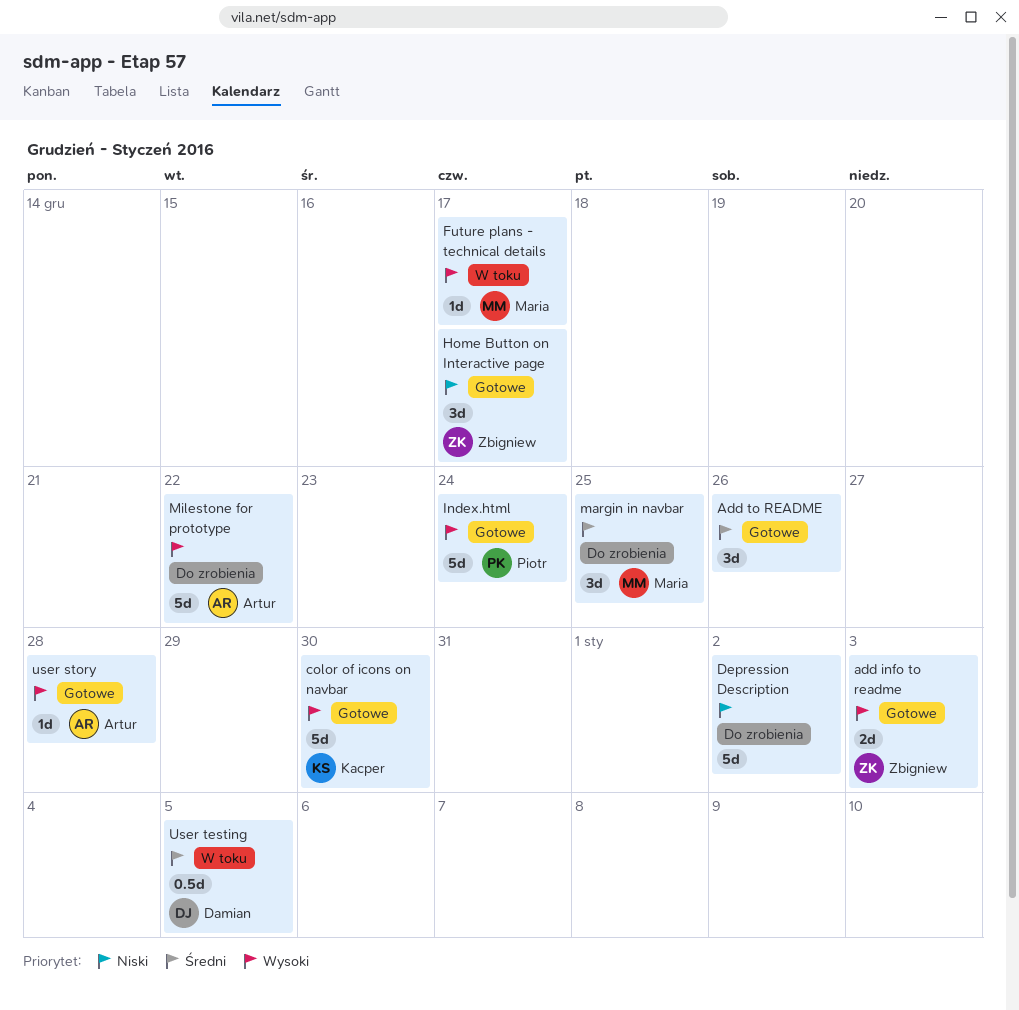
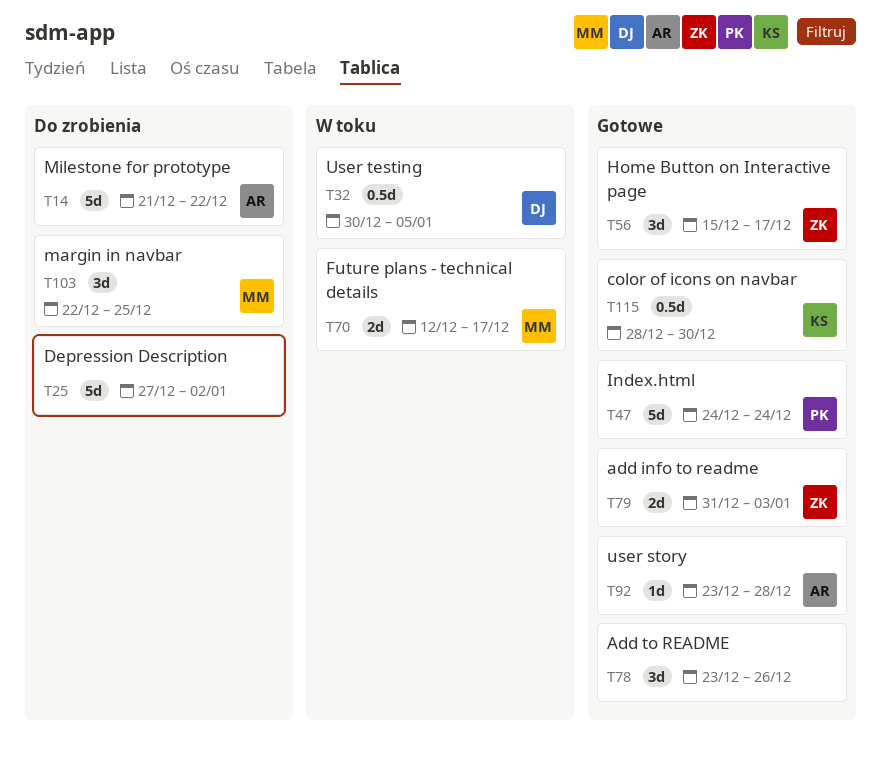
color of icons on navbar, estimate: 5d -> 0.5d
Future plans - technical details, estimate: 1d -> 2d

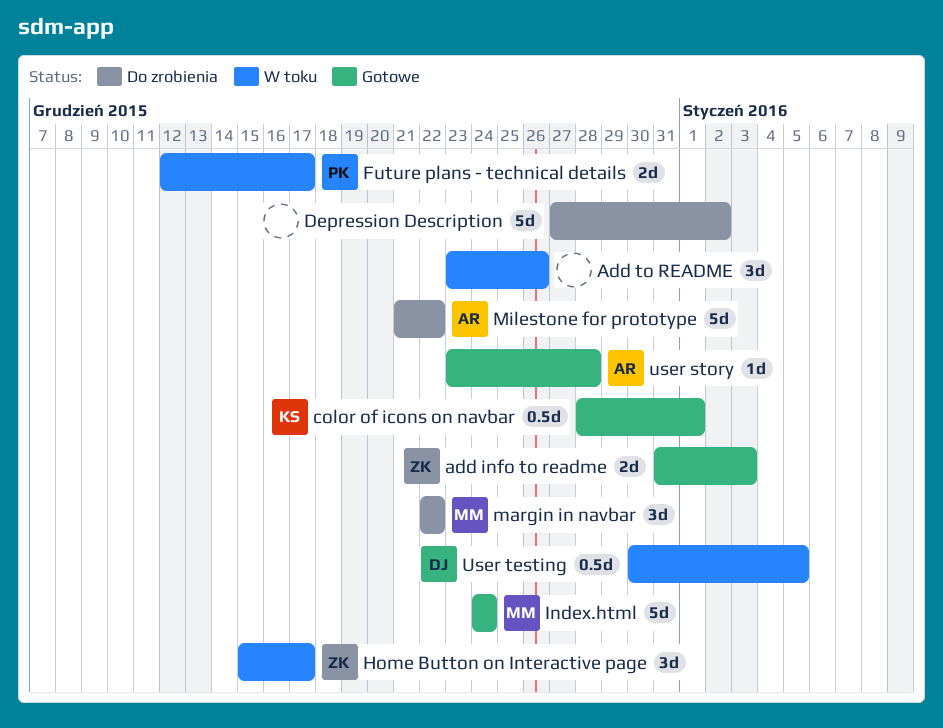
Add to README, status: Gotowe -> W toku
color of icons on navbar, due: Dec 30 -> Jan 1
Future plans - technical details, owner: MM -> PK
Home Button on Interactive page, status: Gotowe -> W toku
Index.html, owner: PK -> MM
margin in navbar, due: Dec 25 -> Dec 22

